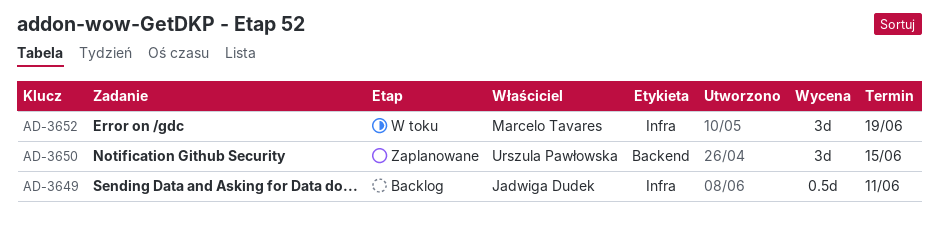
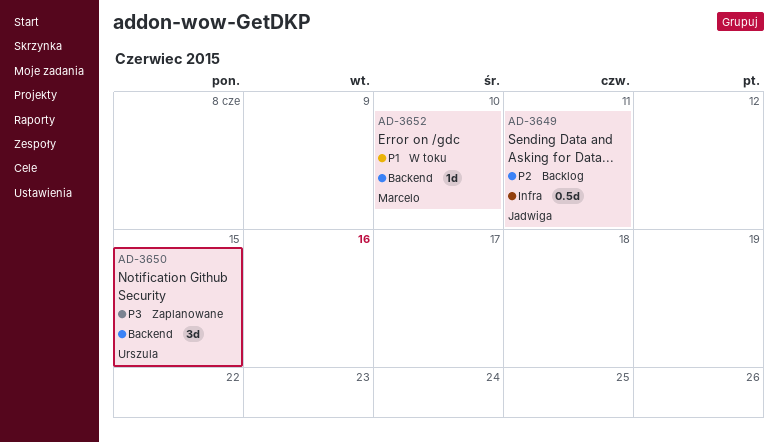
AD-3652, label: Infra -> Backend
AD-3652, estimate: 3d -> 1d
AD-3652, due: Jun 19 -> Jun 10

